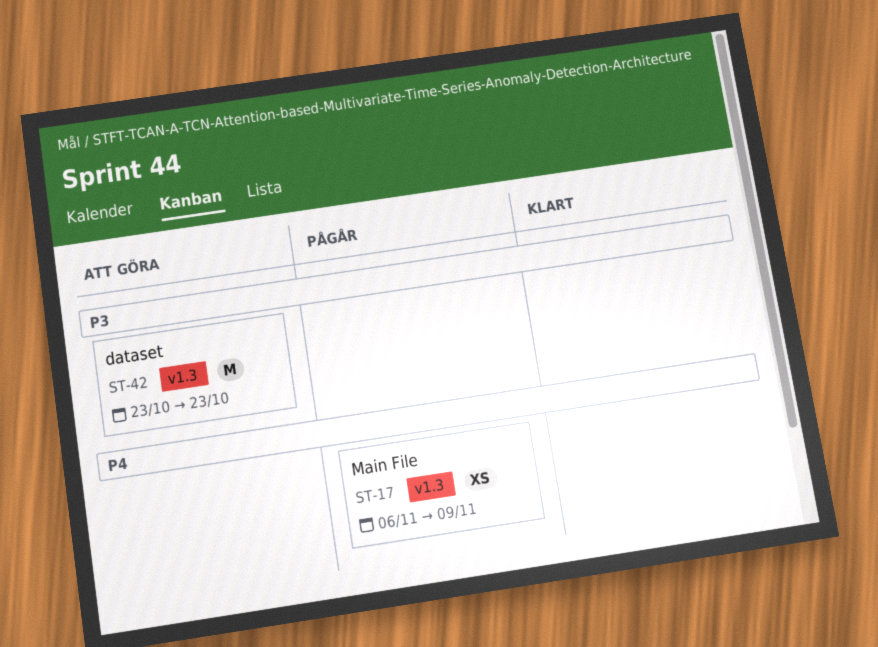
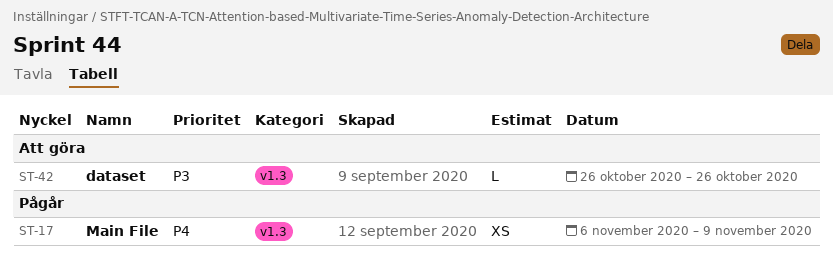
ST-42, estimate: M -> L
ST-42, start: Oct 23 -> Oct 26
ST-42, due: Oct 23 -> Oct 26

